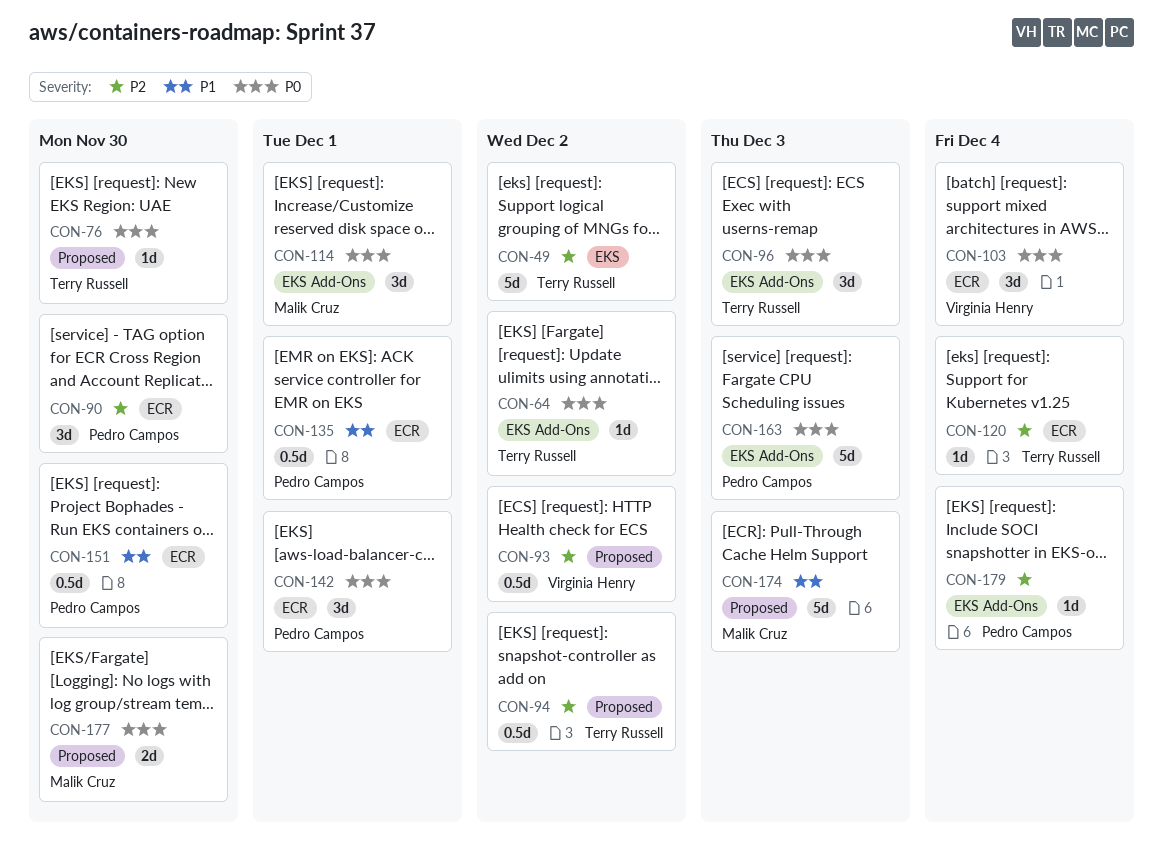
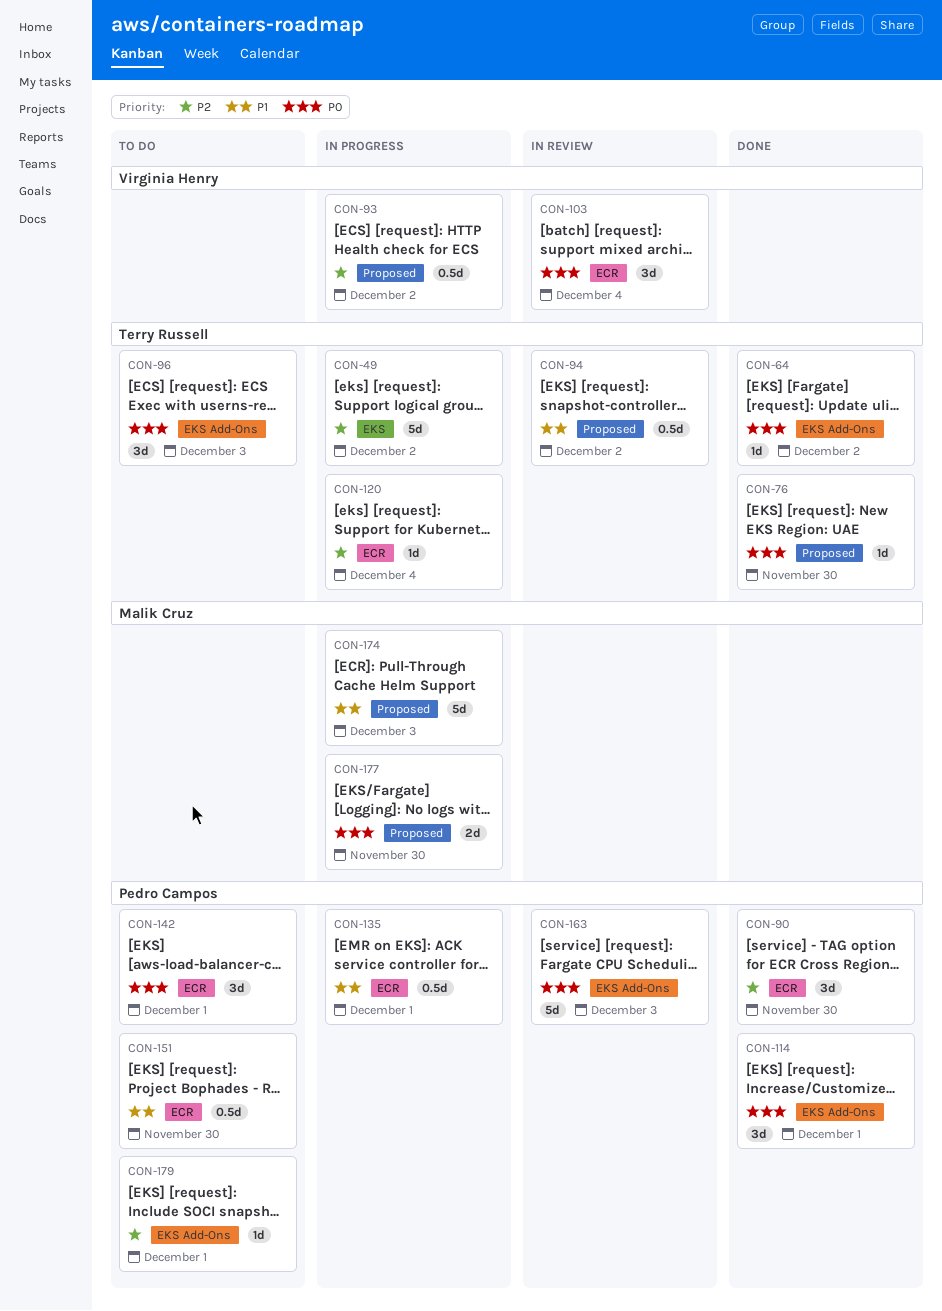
CON-94, priority: P2 -> P1
CON-114, owner: Malik Cruz -> Pedro Campos
CON-179, due: Dec 4 -> Dec 1

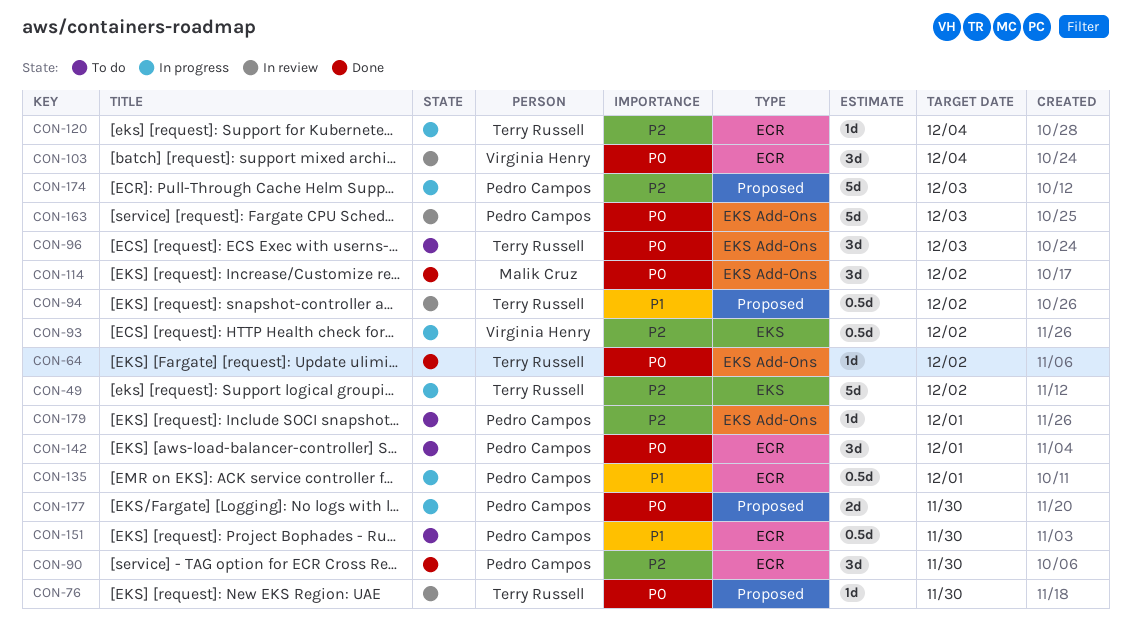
CON-76, status: Done -> In review
CON-93, label: Proposed -> EKS
CON-114, owner: Pedro Campos -> Malik Cruz
CON-114, due: Dec 1 -> Dec 2
CON-174, owner: Malik Cruz -> Pedro Campos
CON-174, priority: P1 -> P2
CON-177, owner: Malik Cruz -> Pedro Campos

